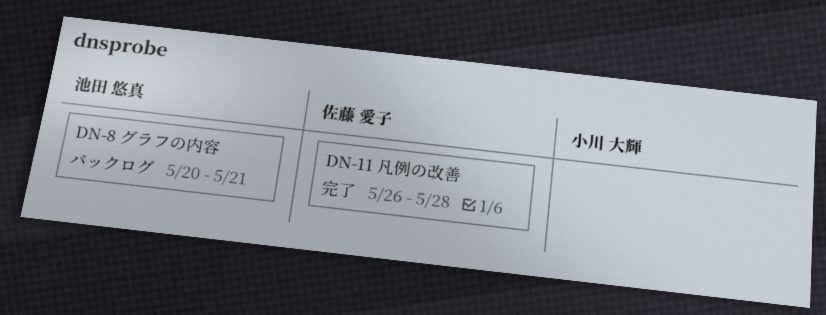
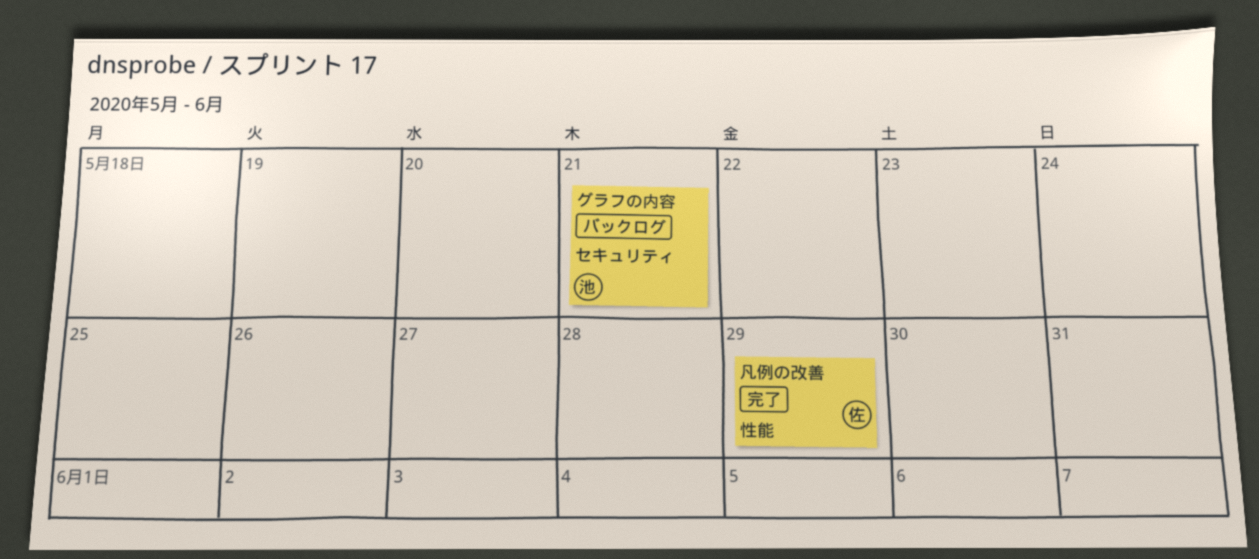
凡例の改善, due: May 28 -> May 29

